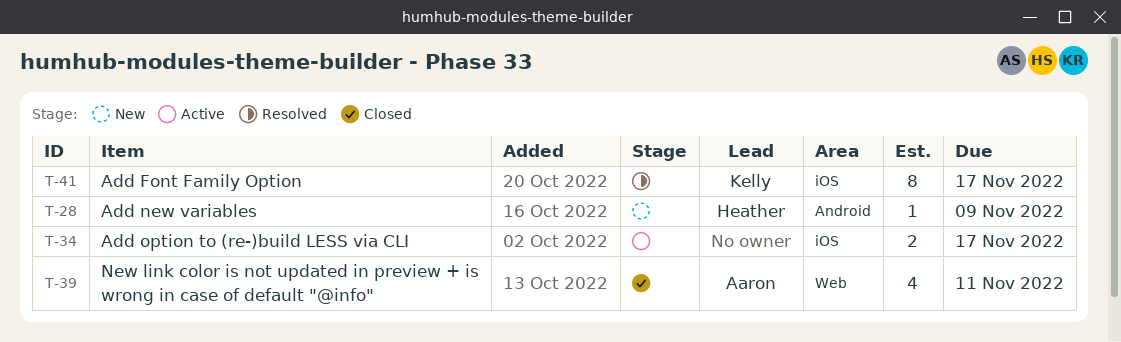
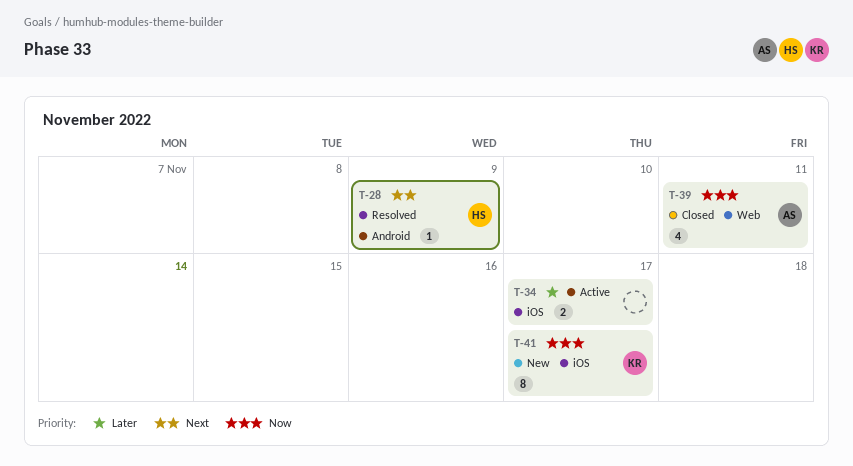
T-28, status: New -> Resolved
T-41, status: Resolved -> New

